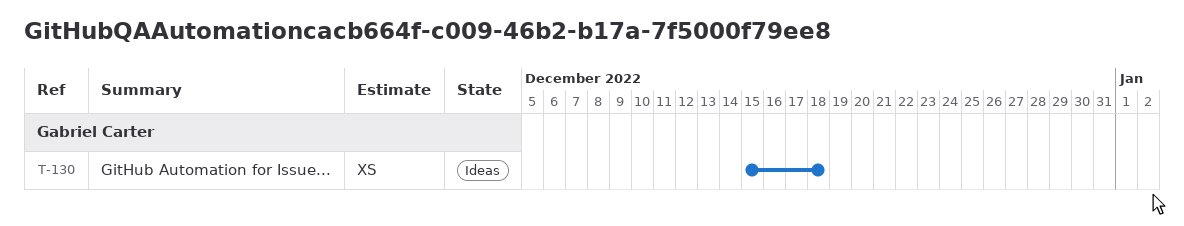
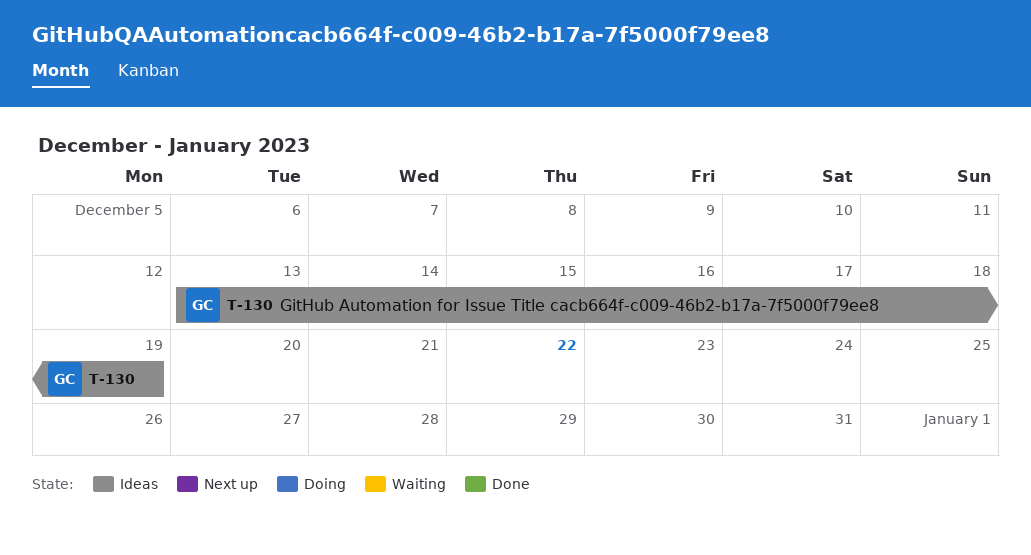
T-130, start: Dec 15 -> Dec 13
T-130, due: Dec 18 -> Dec 19

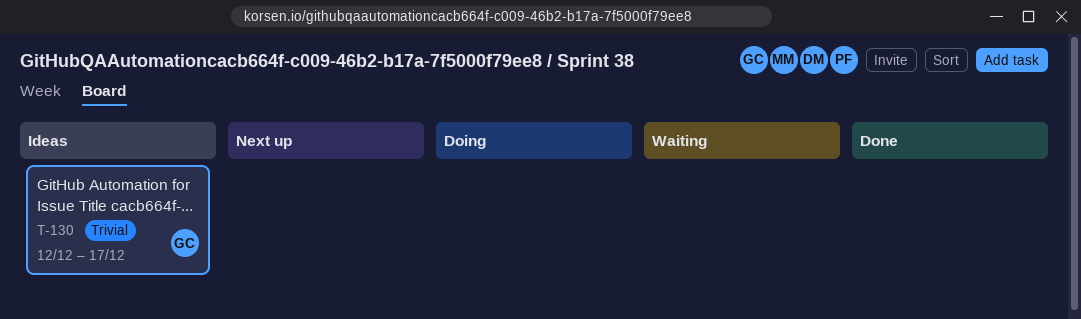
T-130, start: Dec 13 -> Dec 12
T-130, due: Dec 19 -> Dec 17

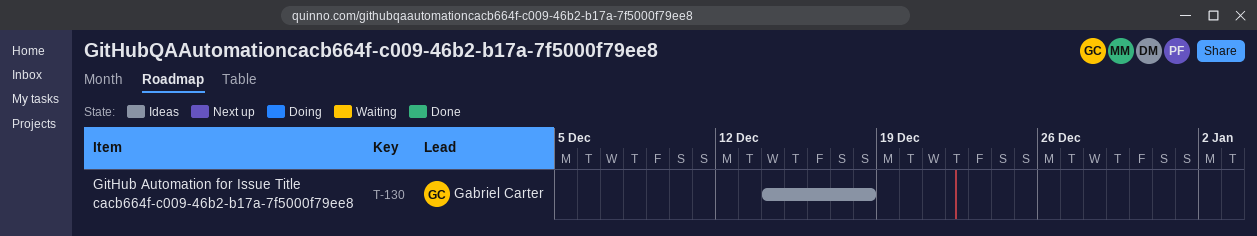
T-130, start: Dec 12 -> Dec 14
T-130, due: Dec 17 -> Dec 18

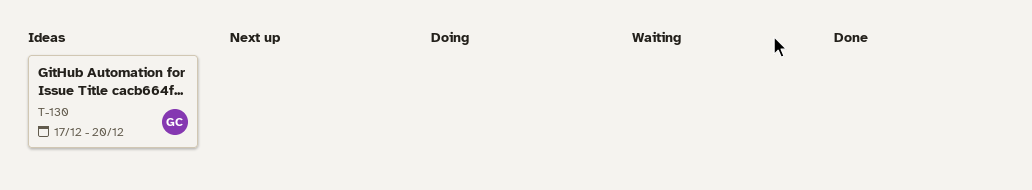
T-130, start: Dec 14 -> Dec 17
T-130, due: Dec 18 -> Dec 20

